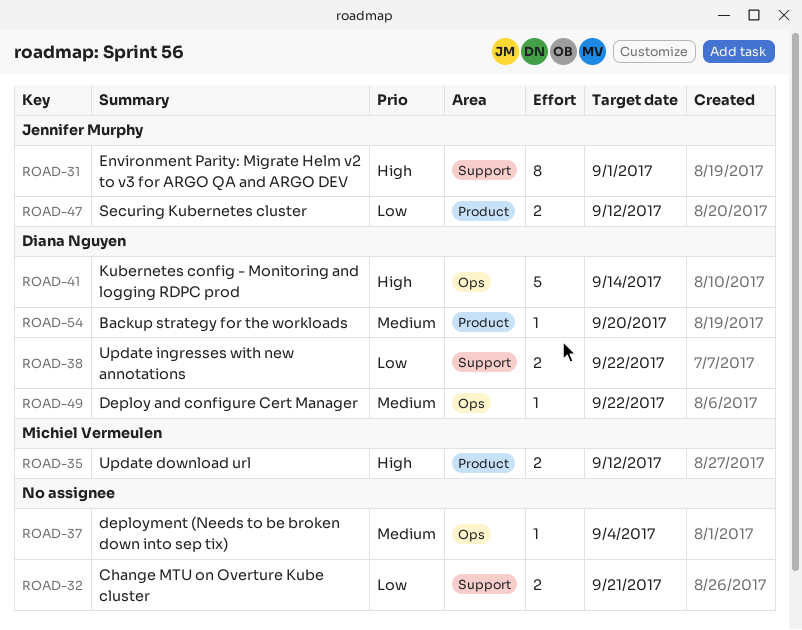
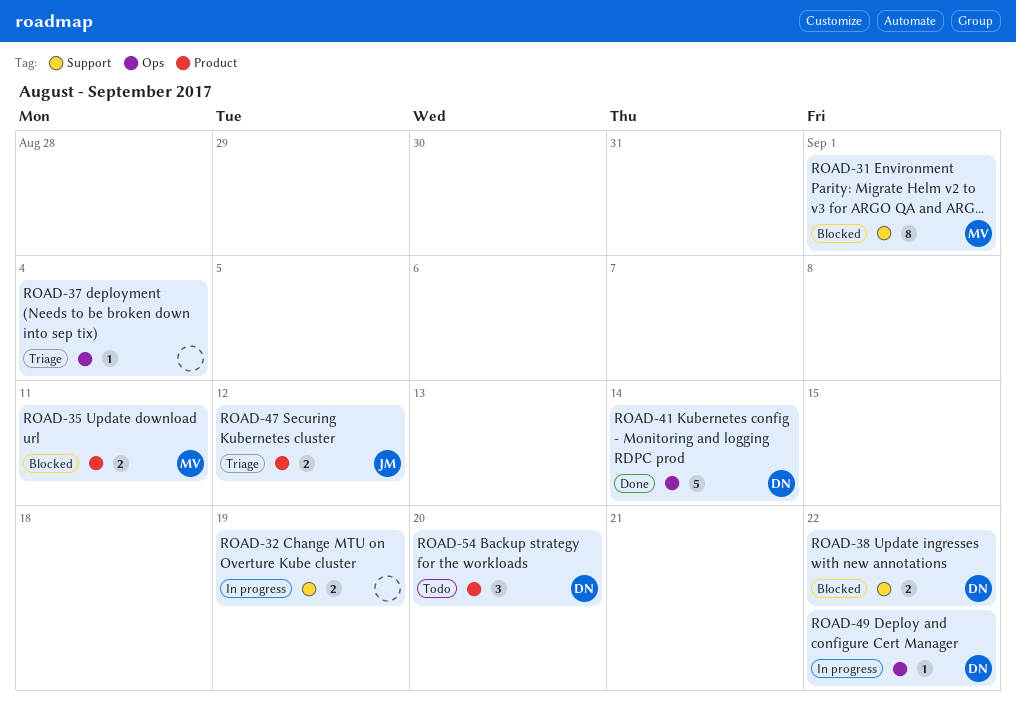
ROAD-31, owner: Jennifer Murphy -> Michiel Vermeulen
ROAD-32, due: Sep 21 -> Sep 19
ROAD-35, due: Sep 12 -> Sep 11
ROAD-54, estimate: 1 -> 3

